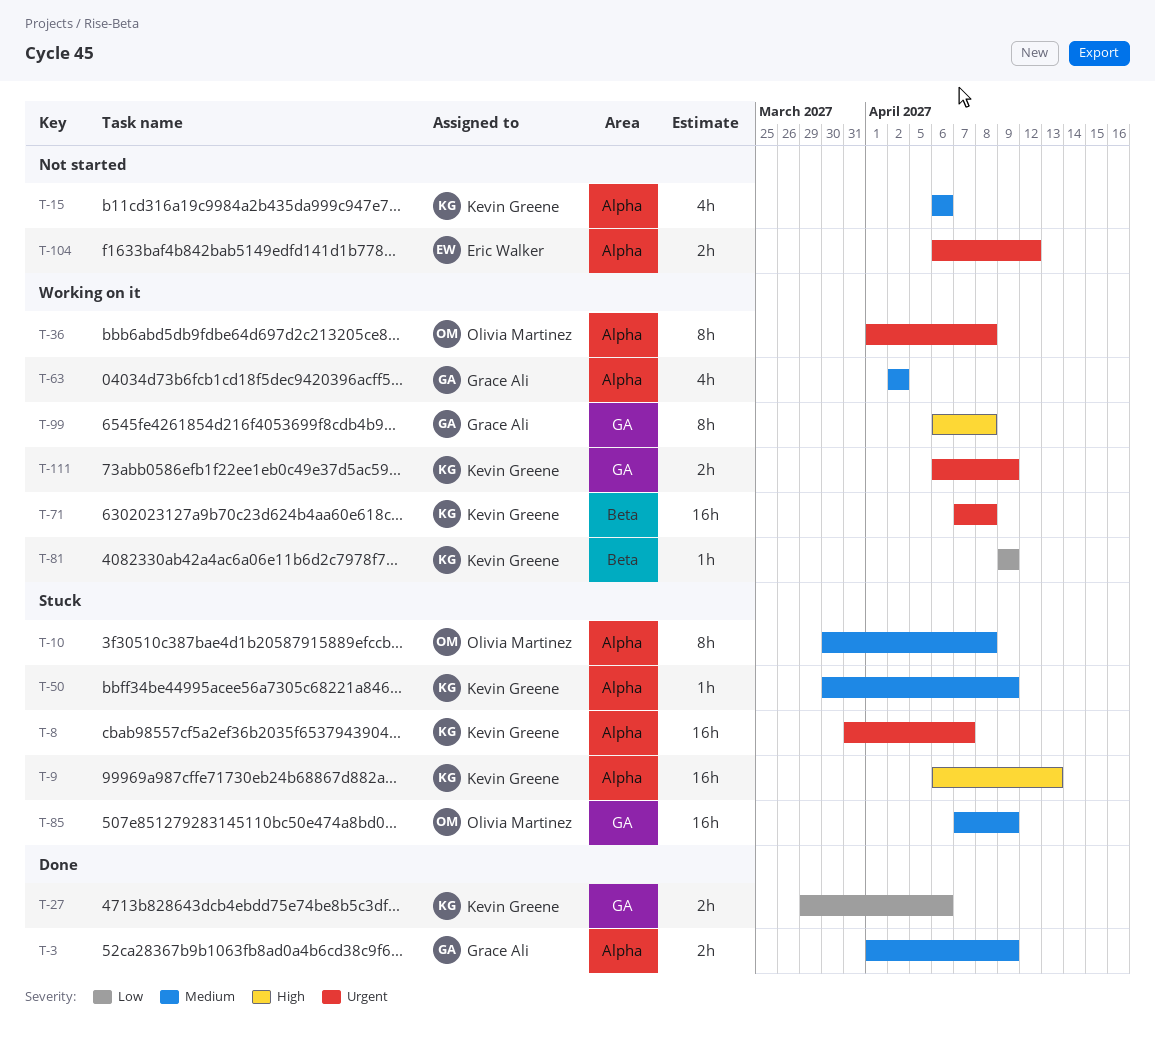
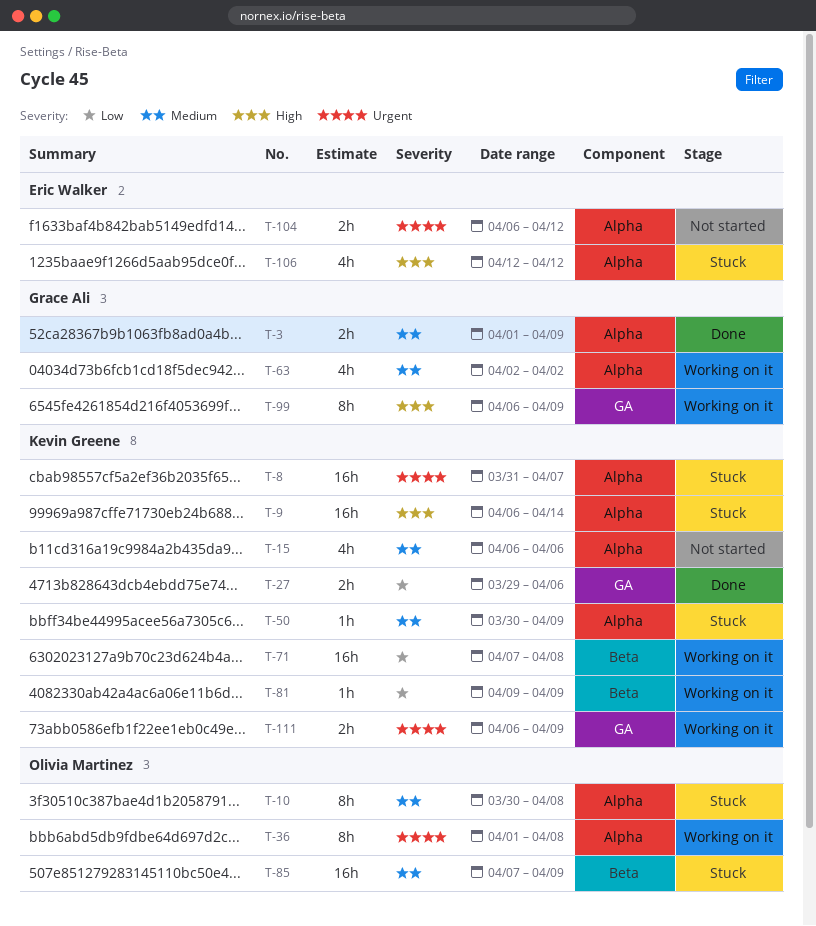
T-9, due: Apr 13 -> Apr 14
T-71, priority: Urgent -> Low
T-85, label: GA -> Beta
T-99, due: Apr 8 -> Apr 9
T-106: none -> present

